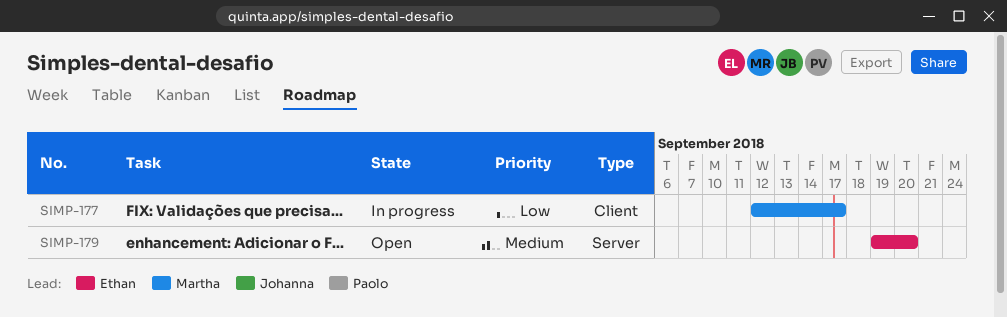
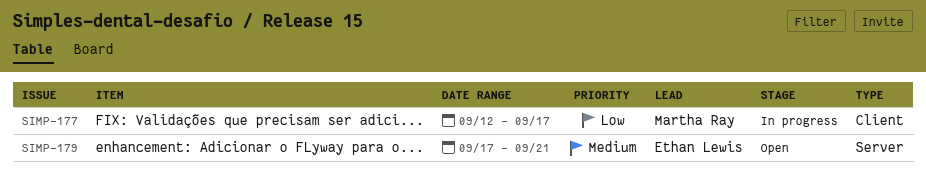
SIMP-179, start: Sep 19 -> Sep 17
SIMP-179, due: Sep 20 -> Sep 21

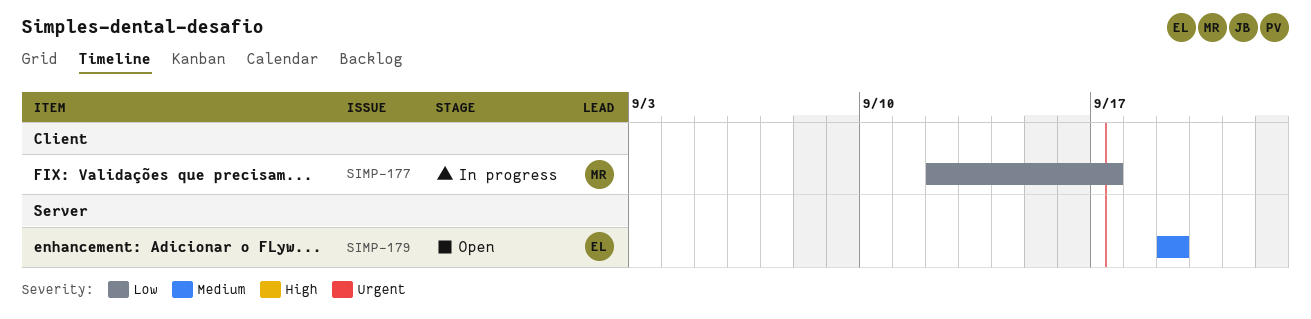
SIMP-179, start: Sep 17 -> Sep 19
SIMP-179, due: Sep 21 -> Sep 19

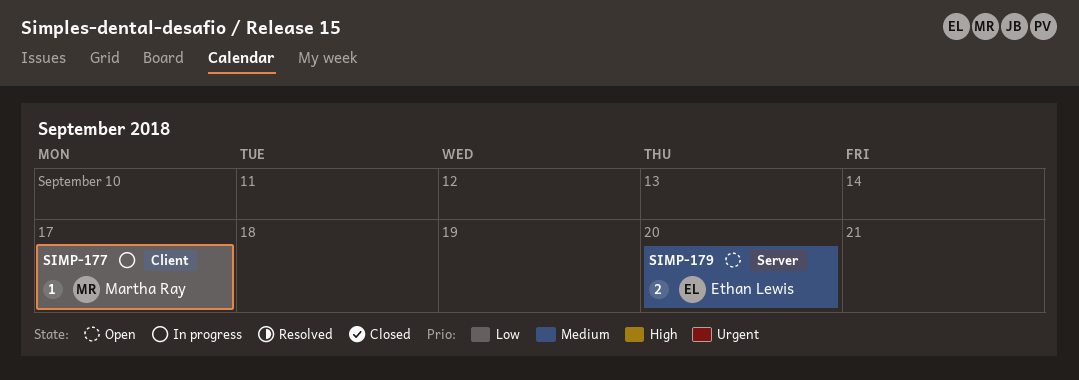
SIMP-179, due: Sep 19 -> Sep 20

